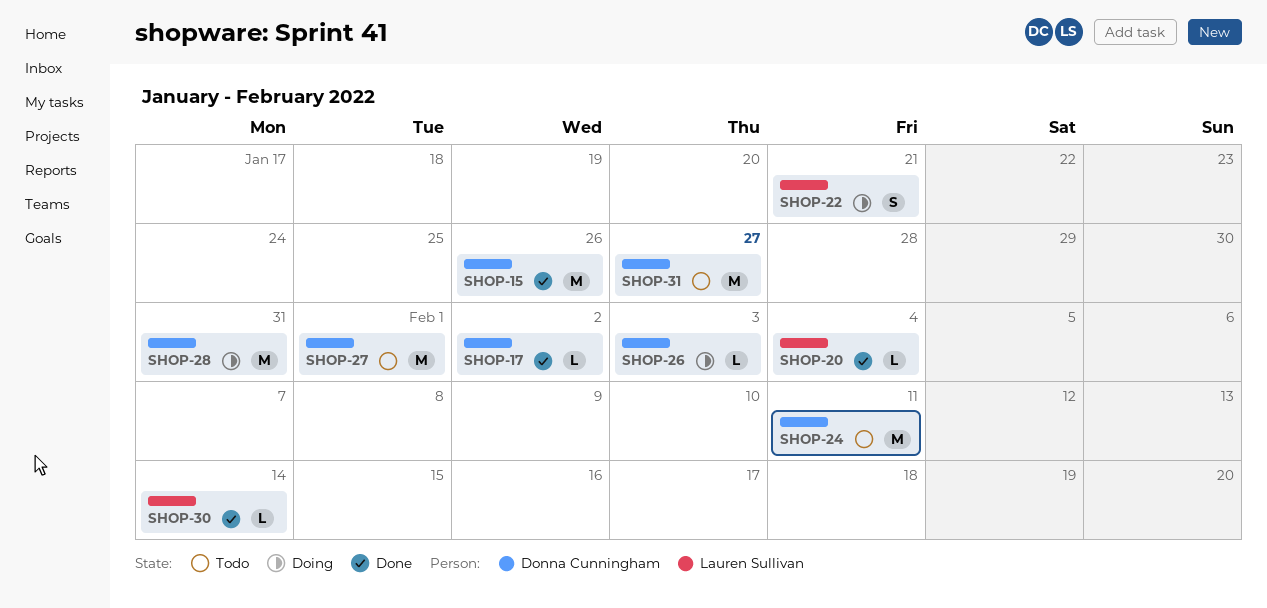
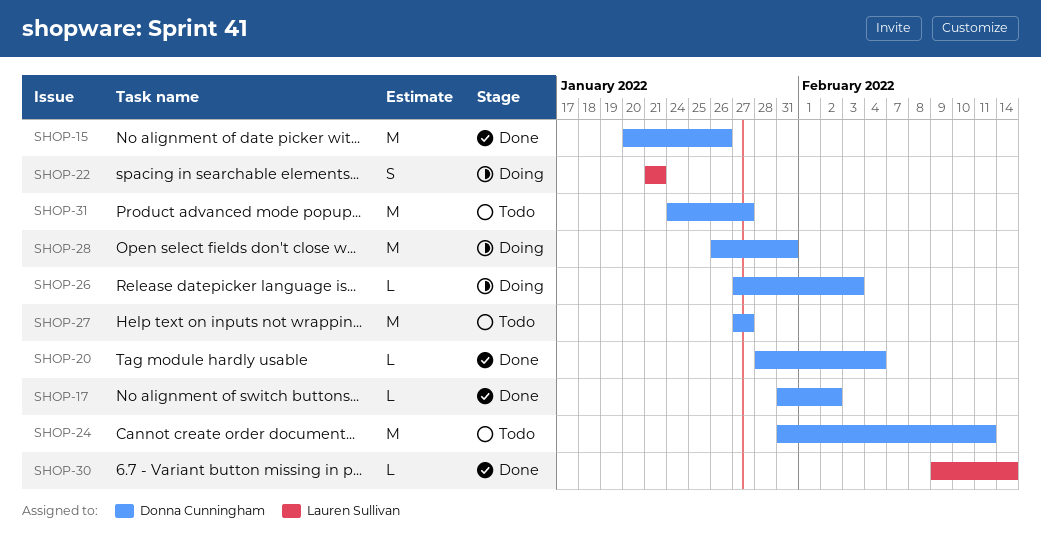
SHOP-20, owner: Lauren Sullivan -> Donna Cunningham
SHOP-27, due: Feb 1 -> Jan 27

